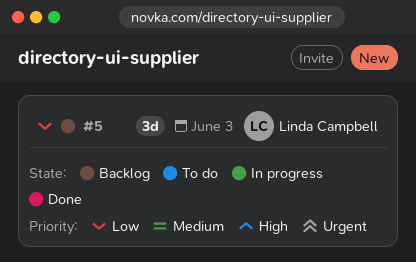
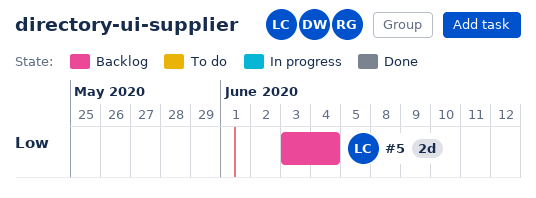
#5, estimate: 3d -> 2d
#5, due: Jun 3 -> Jun 4

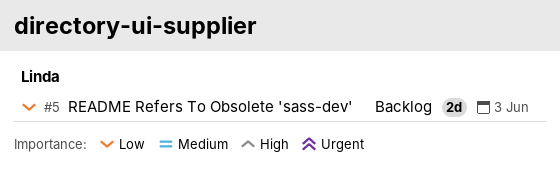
#5, due: Jun 4 -> Jun 3

